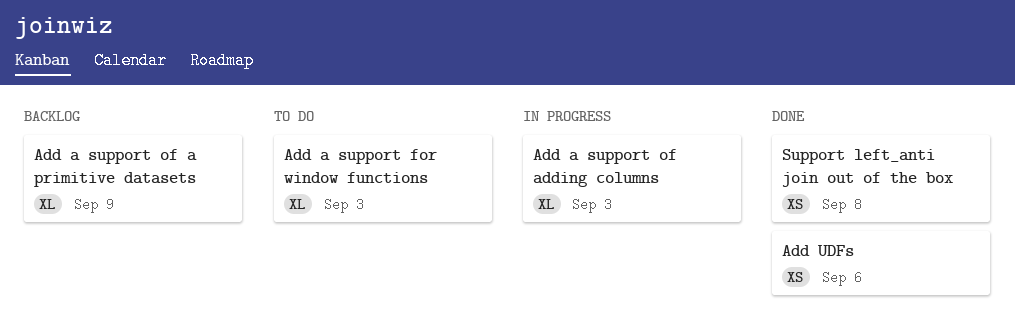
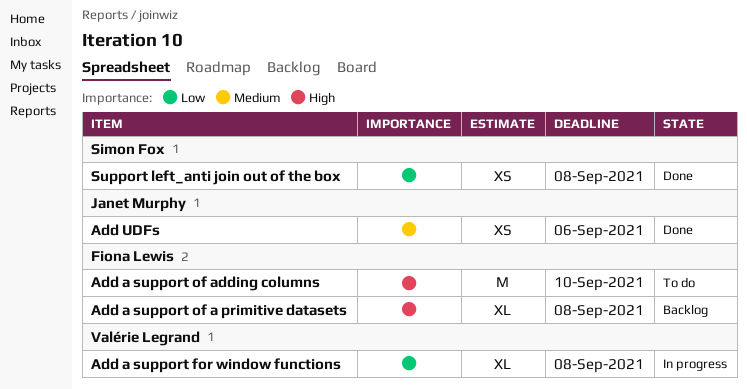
Add a support for window functions, status: To do -> In progress
Add a support for window functions, due: Sep 3 -> Sep 8
Add a support of a primitive datasets, due: Sep 9 -> Sep 8
Add a support of adding columns, status: In progress -> To do
Add a support of adding columns, estimate: XL -> M
Add a support of adding columns, due: Sep 3 -> Sep 10

